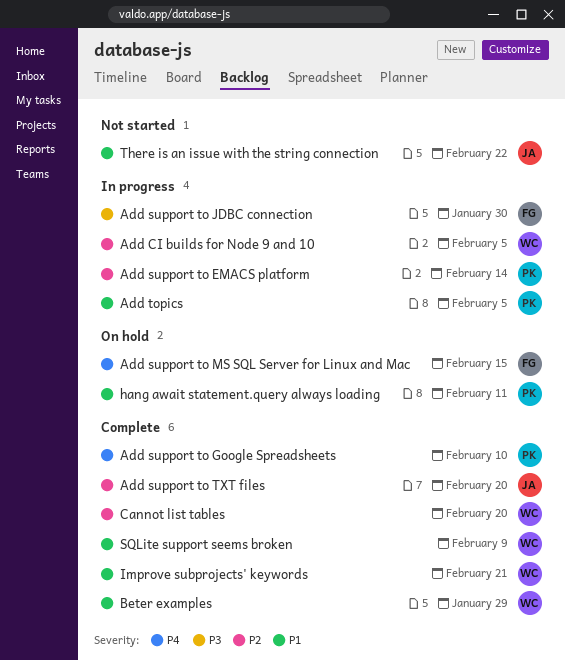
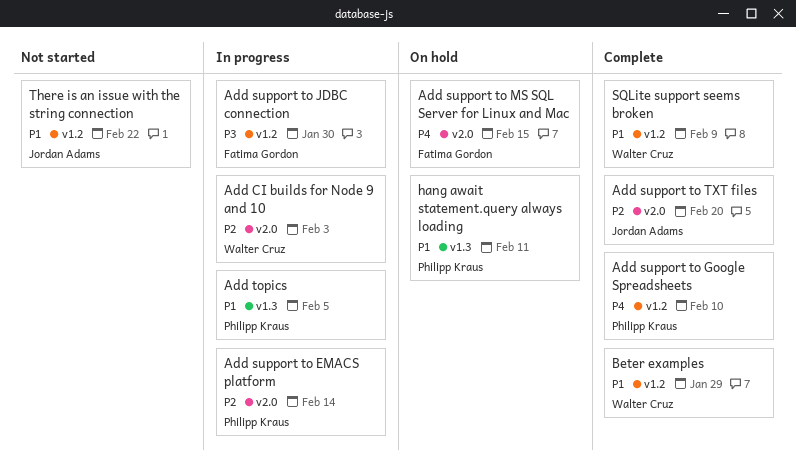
Add CI builds for Node 9 and 10, due: Feb 5 -> Feb 3
Cannot list tables: present -> none
Improve subprojects' keywords: present -> none

